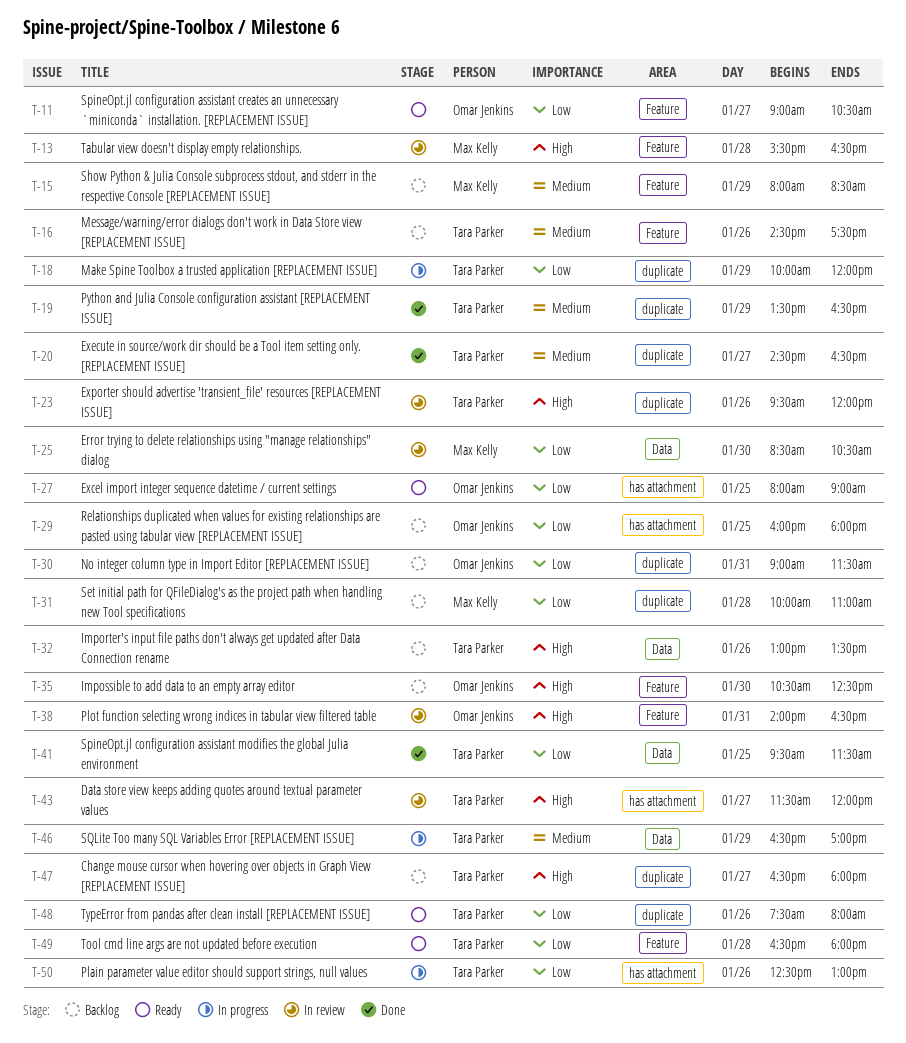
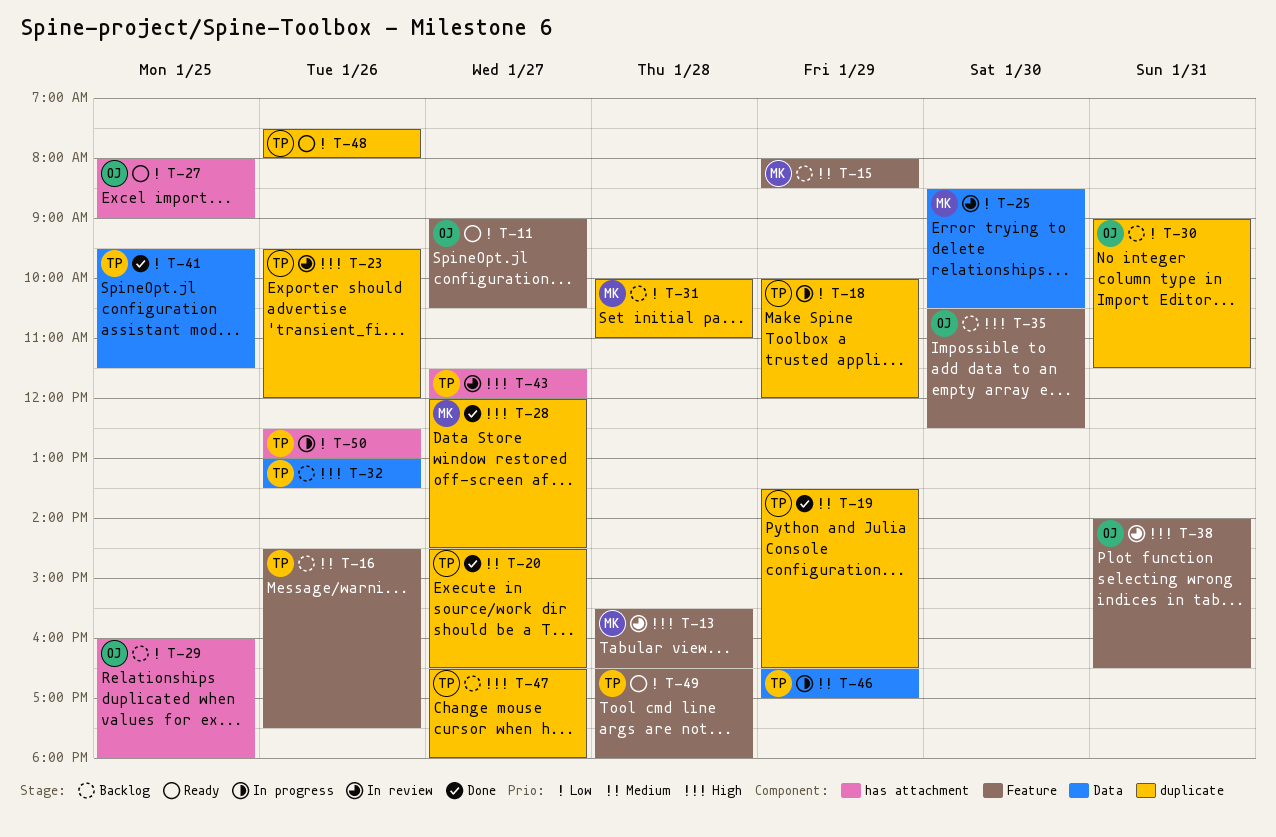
T-28: none -> present

